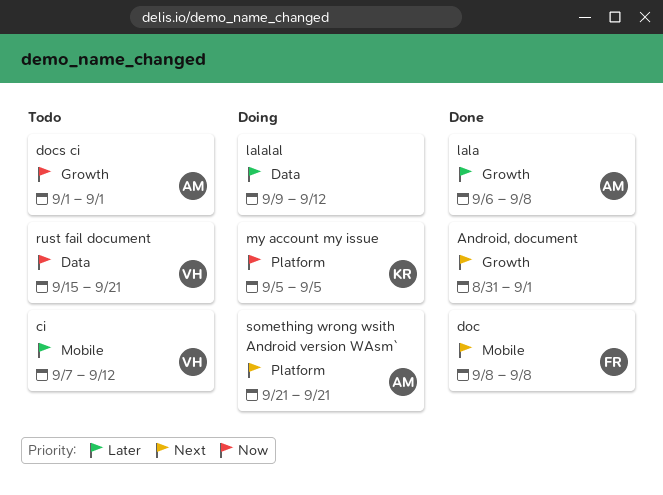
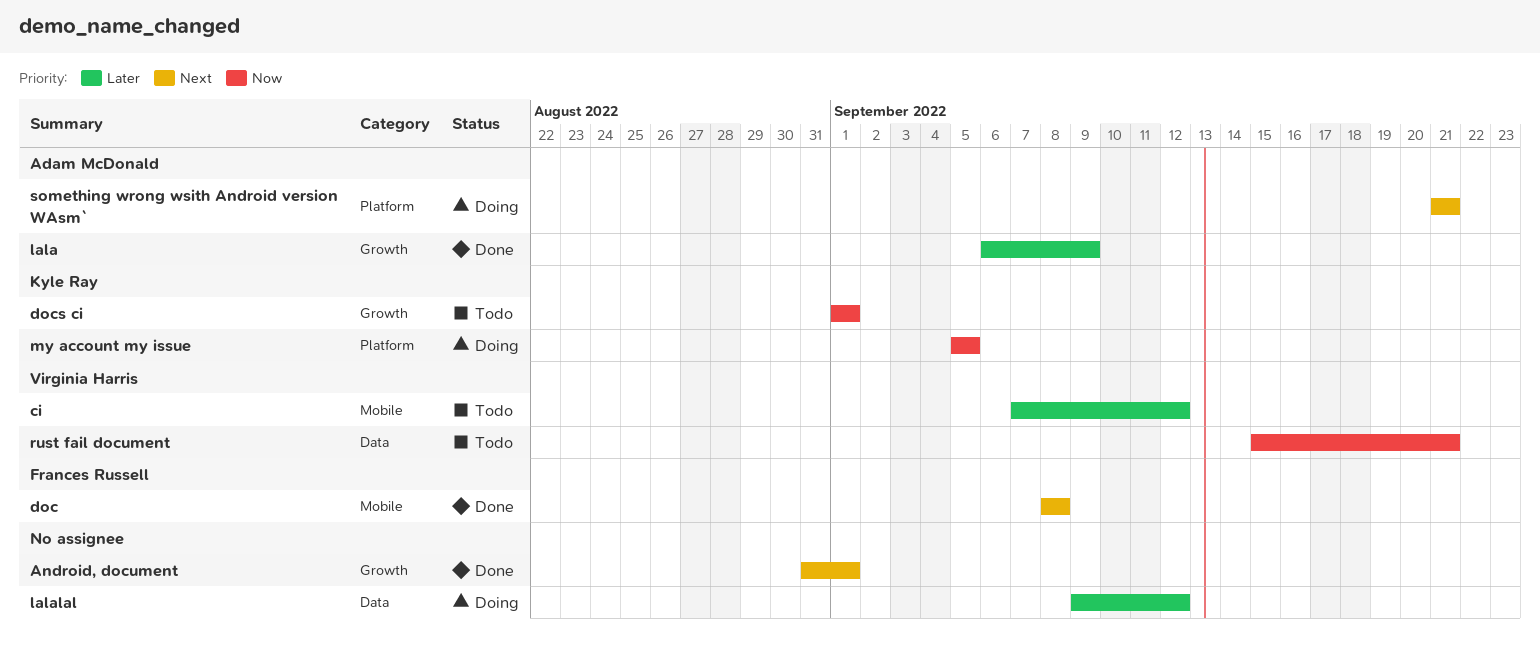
docs ci, owner: Adam McDonald -> Kyle Ray
lala, due: Sep 8 -> Sep 9

